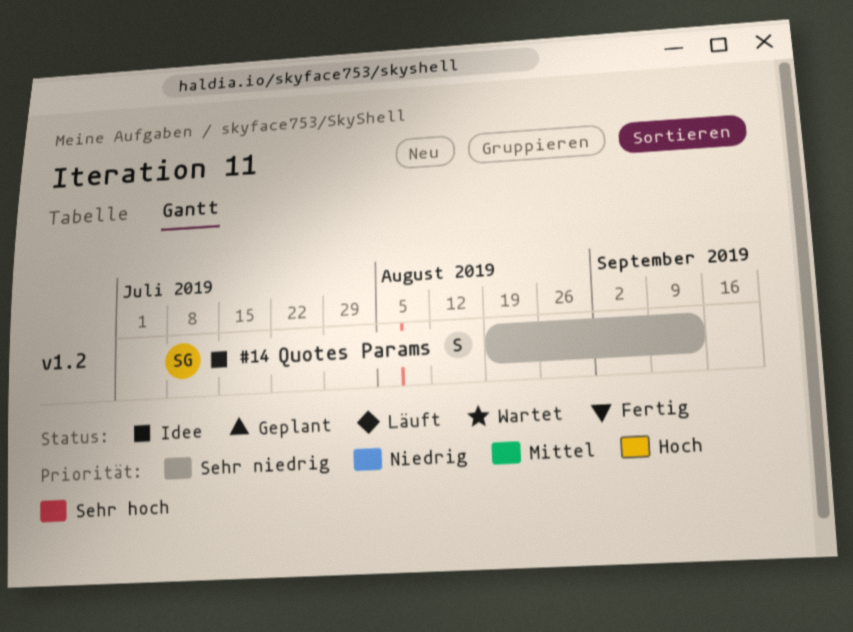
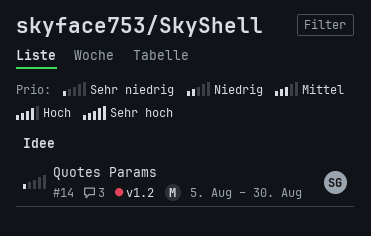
#14, estimate: S -> M
#14, start: Aug 19 -> Aug 5
#14, due: Sep 13 -> Aug 30

